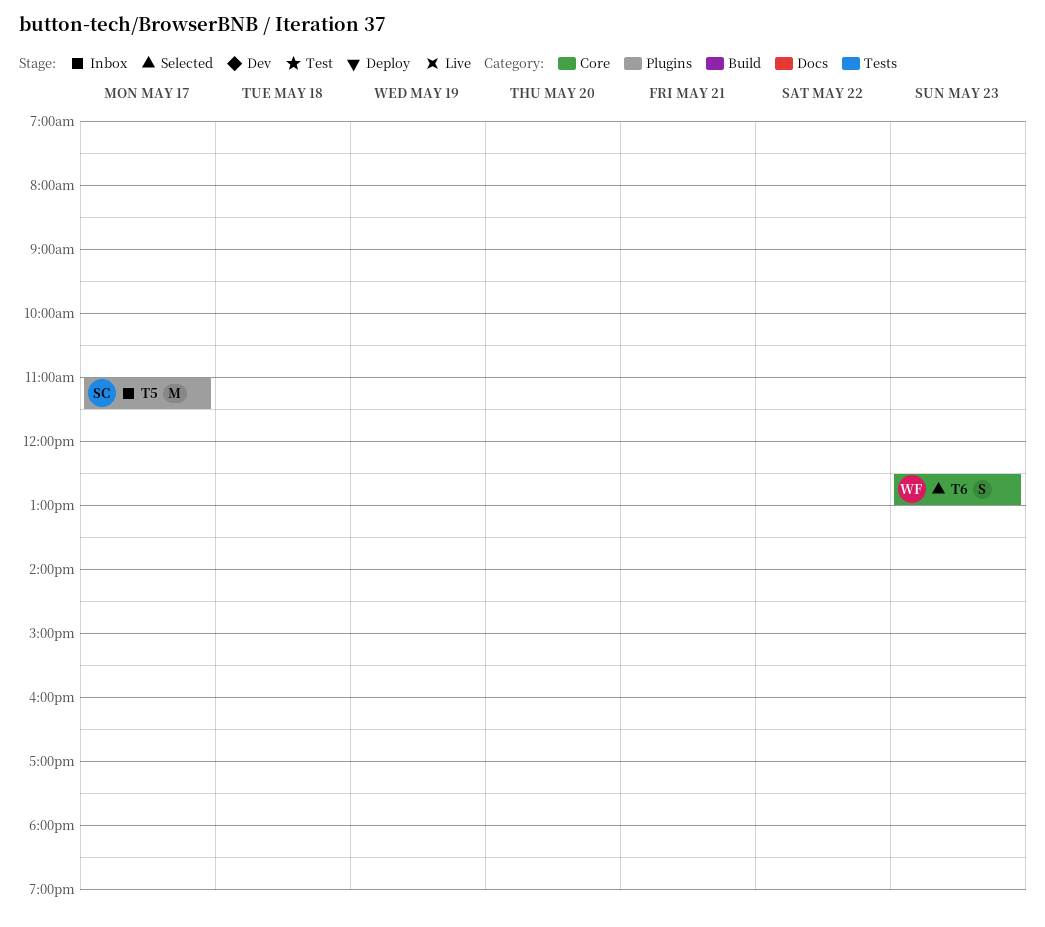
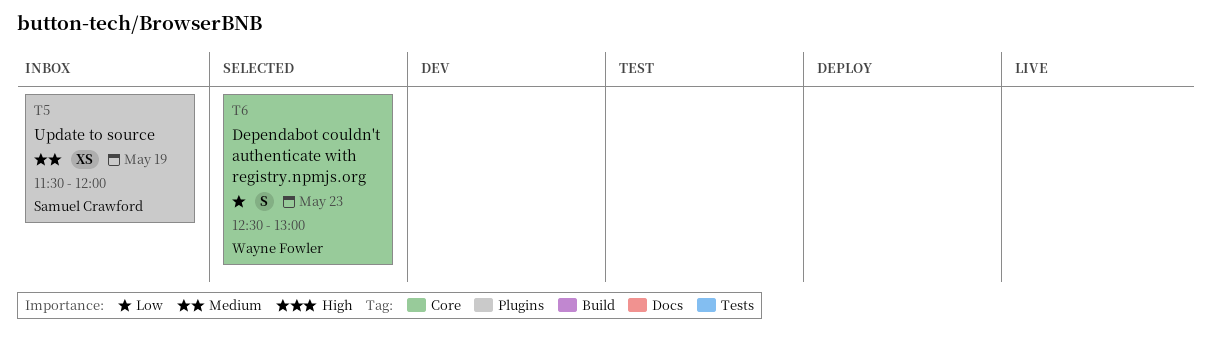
T5, estimate: M -> XS
T5, day: May 17 -> May 19
T5, begins: 11:00 -> 11:30
T5, ends: 11:30 -> 12:00

